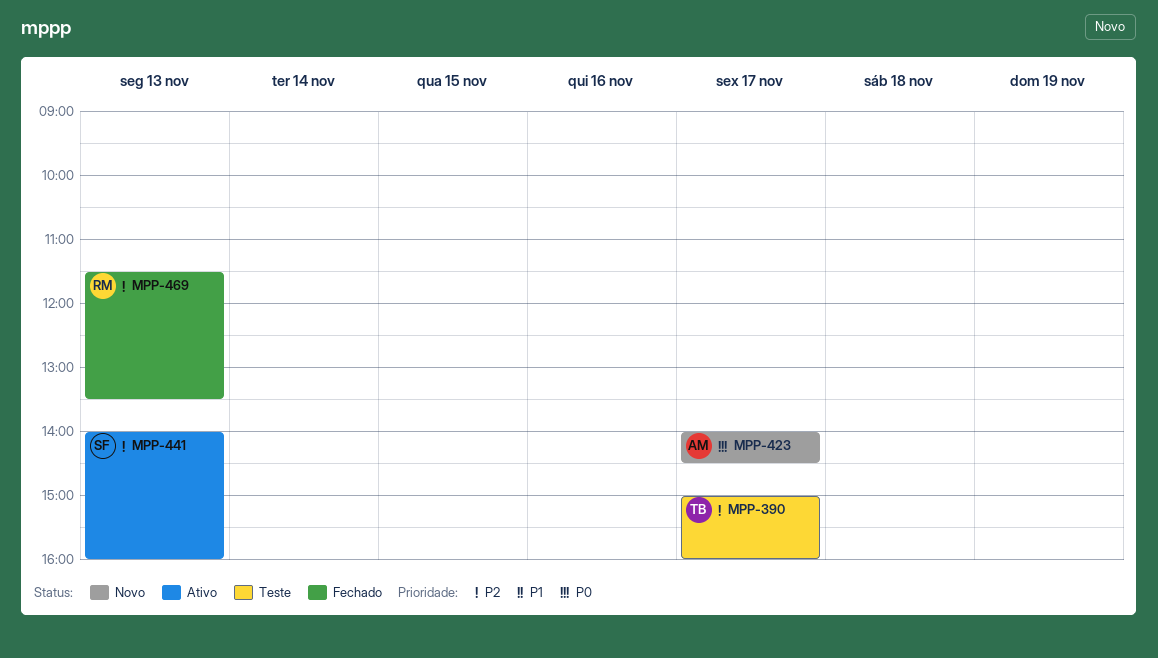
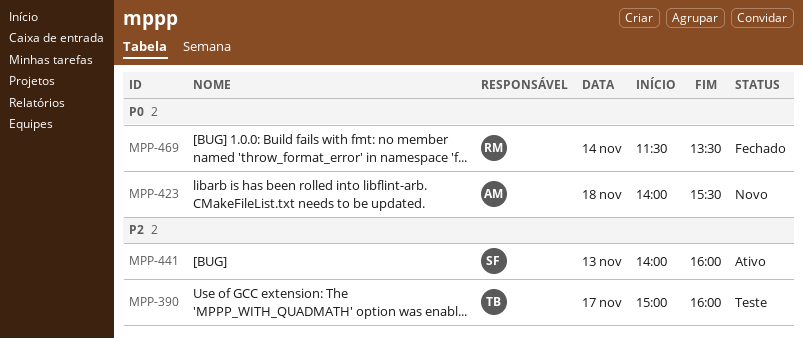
MPP-423, day: Nov 17 -> Nov 18
MPP-423, ends: 14:30 -> 15:30
MPP-469, priority: P2 -> P0
MPP-469, day: Nov 13 -> Nov 14

